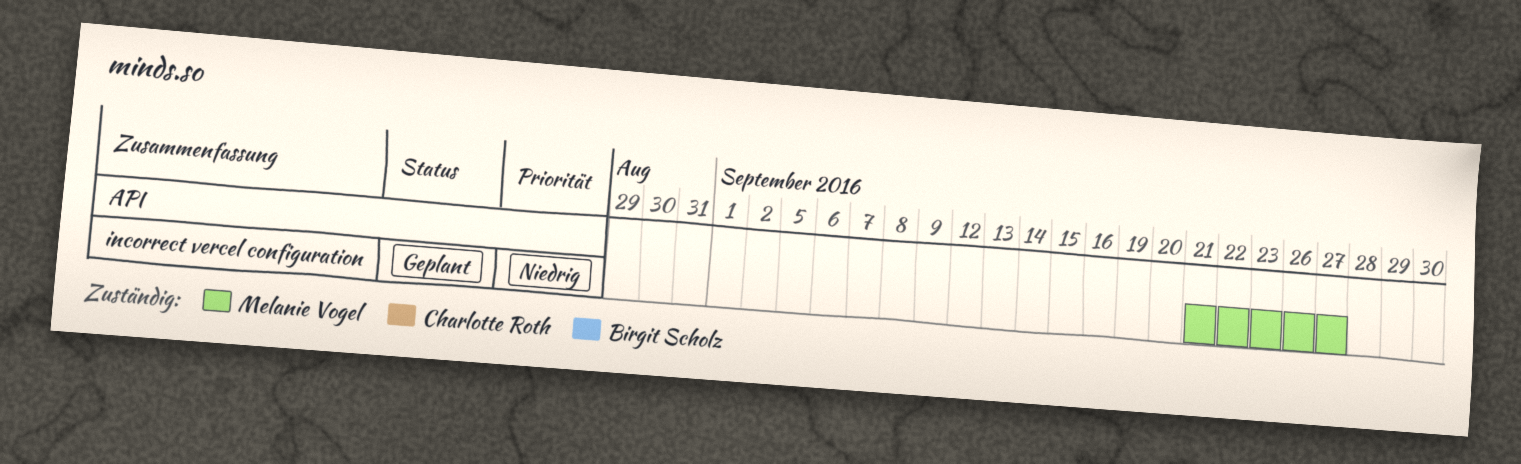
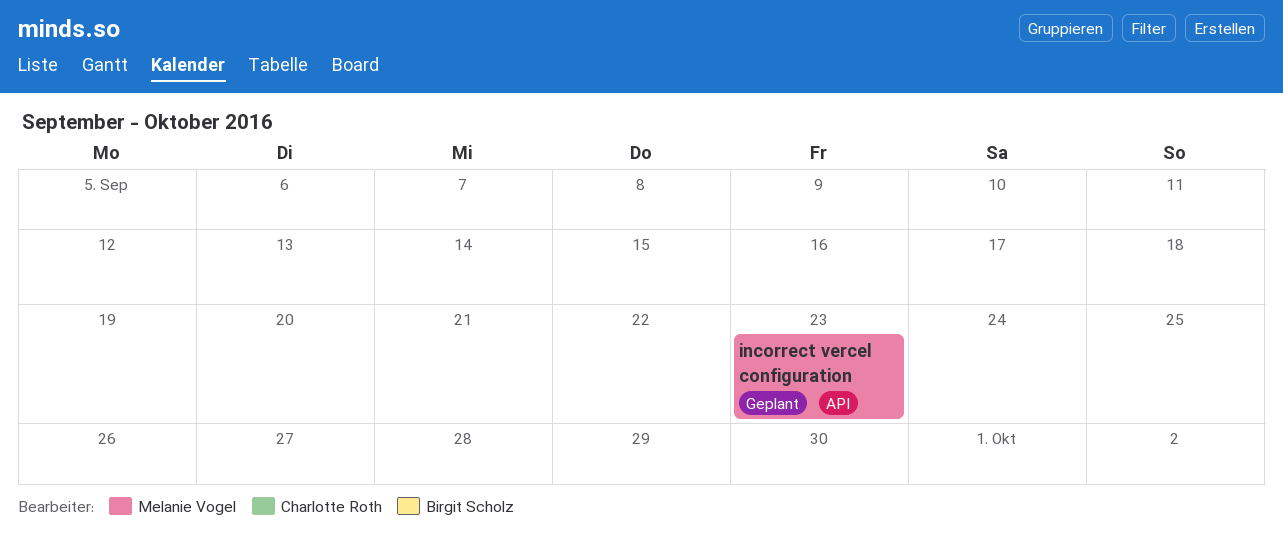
incorrect vercel configuration, due: Sep 27 -> Sep 23

